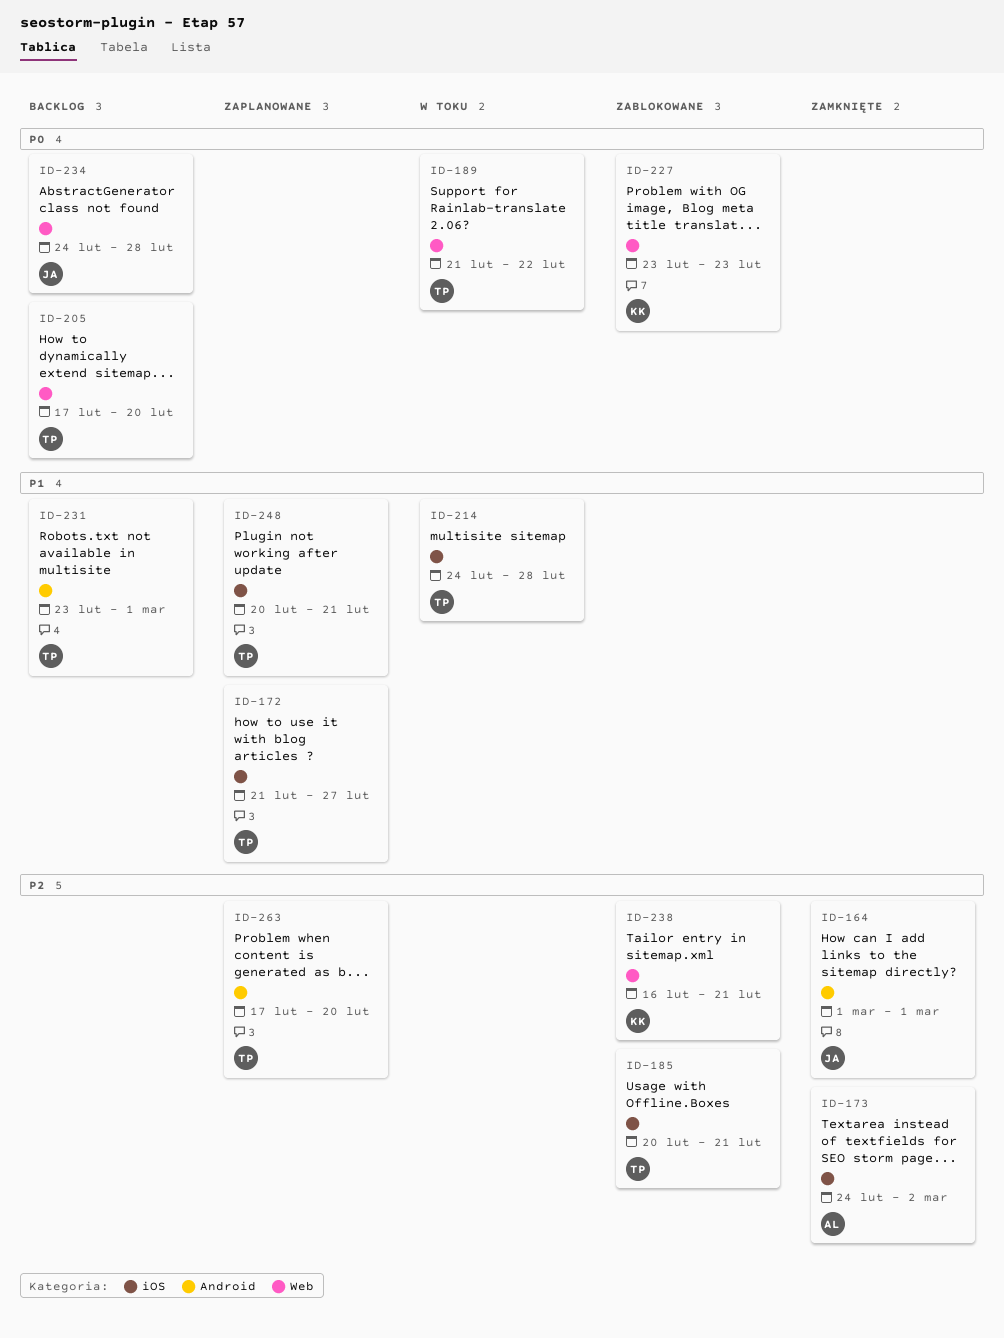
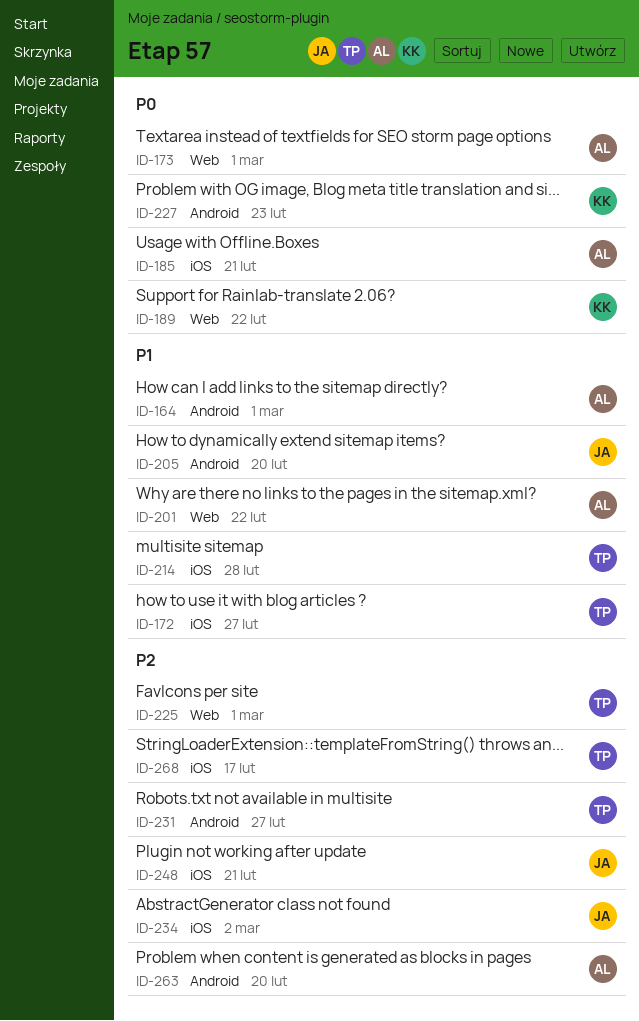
ID-164, owner: JA -> AL
ID-164, priority: P2 -> P1
ID-173, priority: P2 -> P0
ID-173, label: iOS -> Web
ID-173, due: Mar 2 -> Mar 1
ID-185, owner: TP -> AL
ID-185, priority: P2 -> P0
ID-189, owner: TP -> KK
ID-201: none -> present
ID-205, owner: TP -> JA
ID-205, priority: P0 -> P1
ID-205, label: Web -> Android
ID-225: none -> present
ID-227, label: Web -> Android
ID-231, priority: P1 -> P2
ID-231, due: Mar 1 -> Feb 27
ID-234, priority: P0 -> P2
ID-234, label: Web -> iOS
ID-234, due: Feb 28 -> Mar 2
ID-238: present -> none
ID-248, owner: TP -> JA
ID-248, priority: P1 -> P2
ID-263, owner: TP -> AL
ID-268: none -> present

